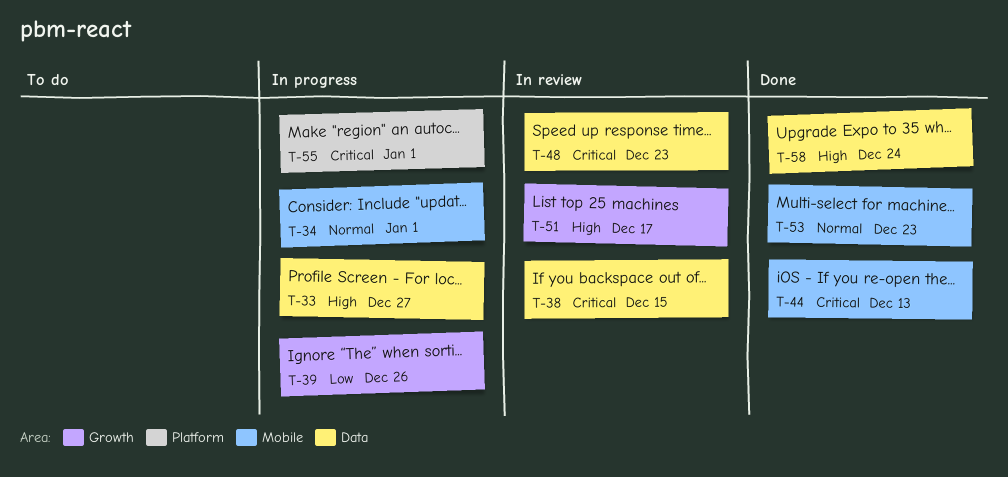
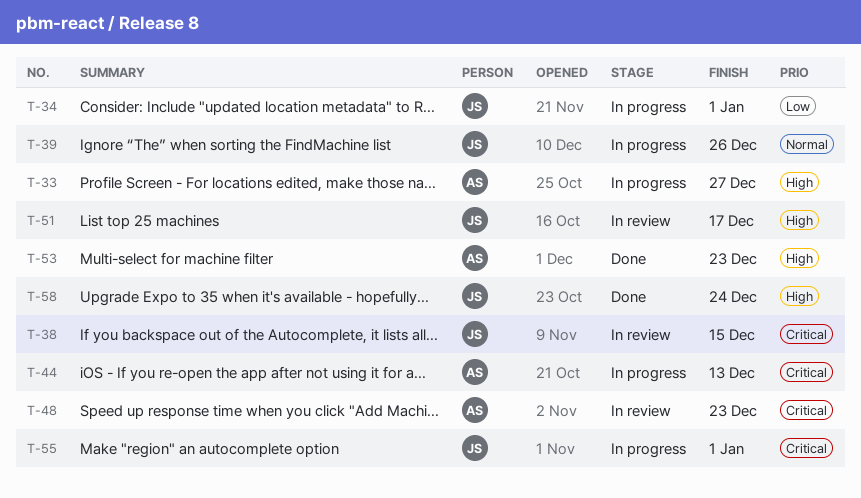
T-34, priority: Normal -> Low
T-39, priority: Low -> Normal
T-44, status: Done -> In progress
T-53, priority: Normal -> High

